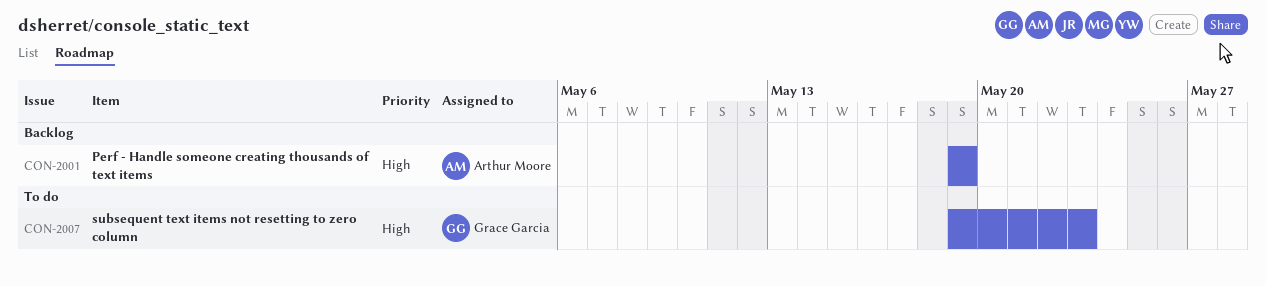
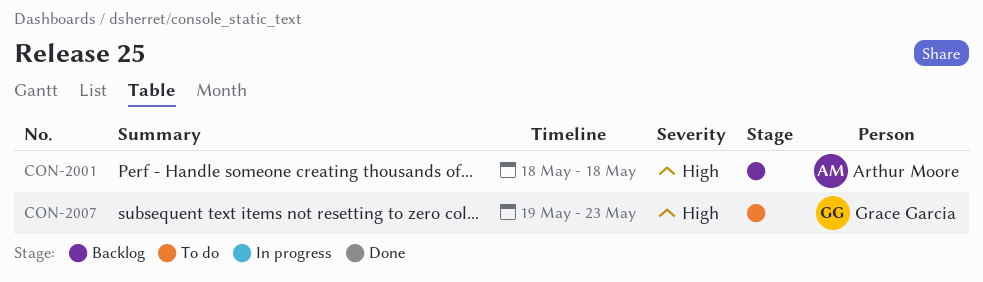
CON-2001, start: May 19 -> May 18
CON-2001, due: May 19 -> May 18

